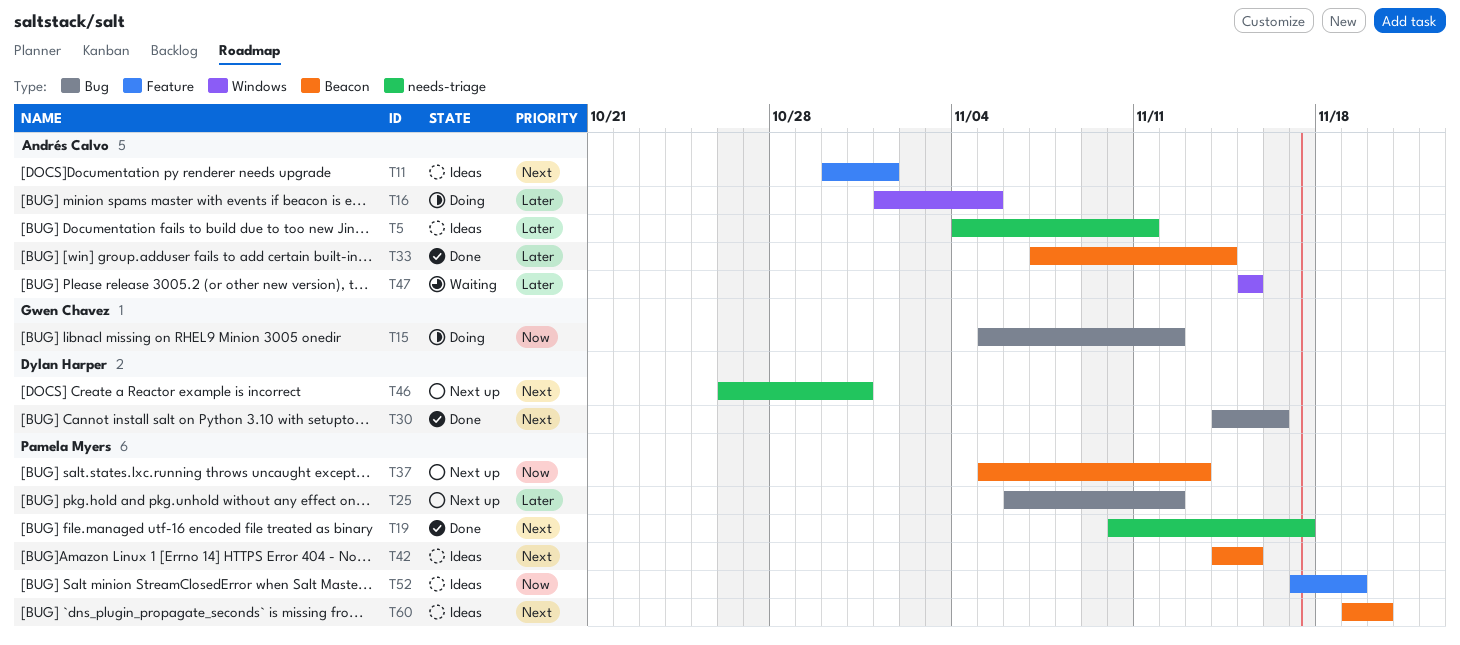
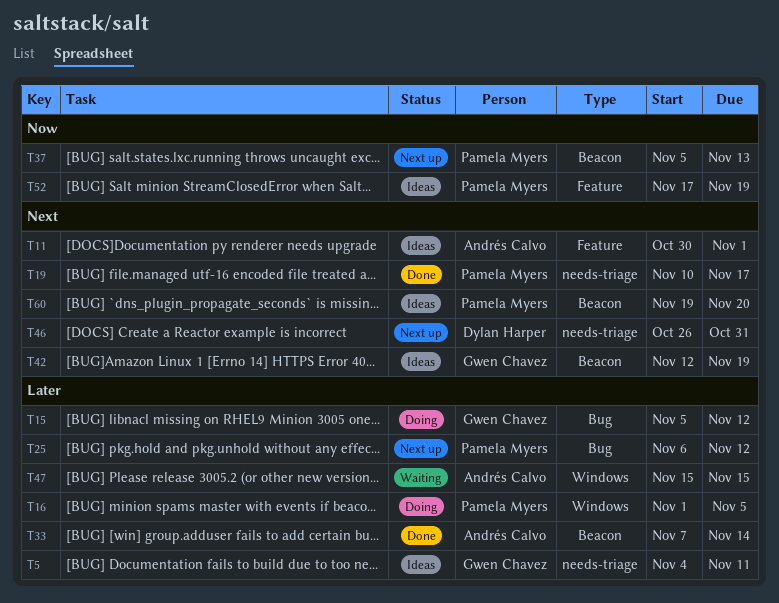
T5, owner: Andrés Calvo -> Gwen Chavez
T15, priority: Now -> Later
T16, owner: Andrés Calvo -> Pamela Myers
T30: present -> none
T42, owner: Pamela Myers -> Gwen Chavez
T42, start: Nov 14 -> Nov 12
T42, due: Nov 15 -> Nov 19

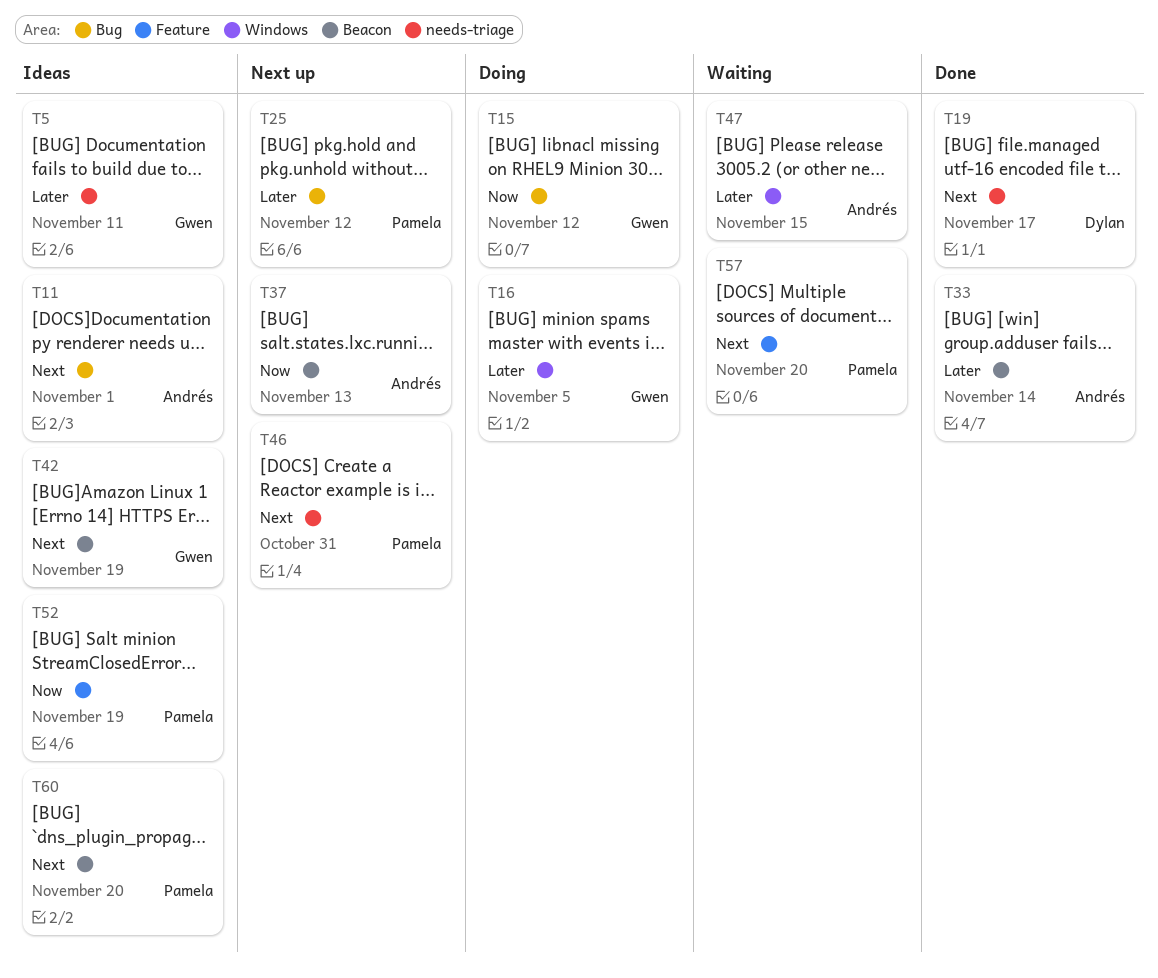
T11, label: Feature -> Bug
T15, priority: Later -> Now
T16, owner: Pamela Myers -> Gwen Chavez
T19, owner: Pamela Myers -> Dylan Harper
T37, owner: Pamela Myers -> Andrés Calvo
T46, owner: Dylan Harper -> Pamela Myers
T57: none -> present

